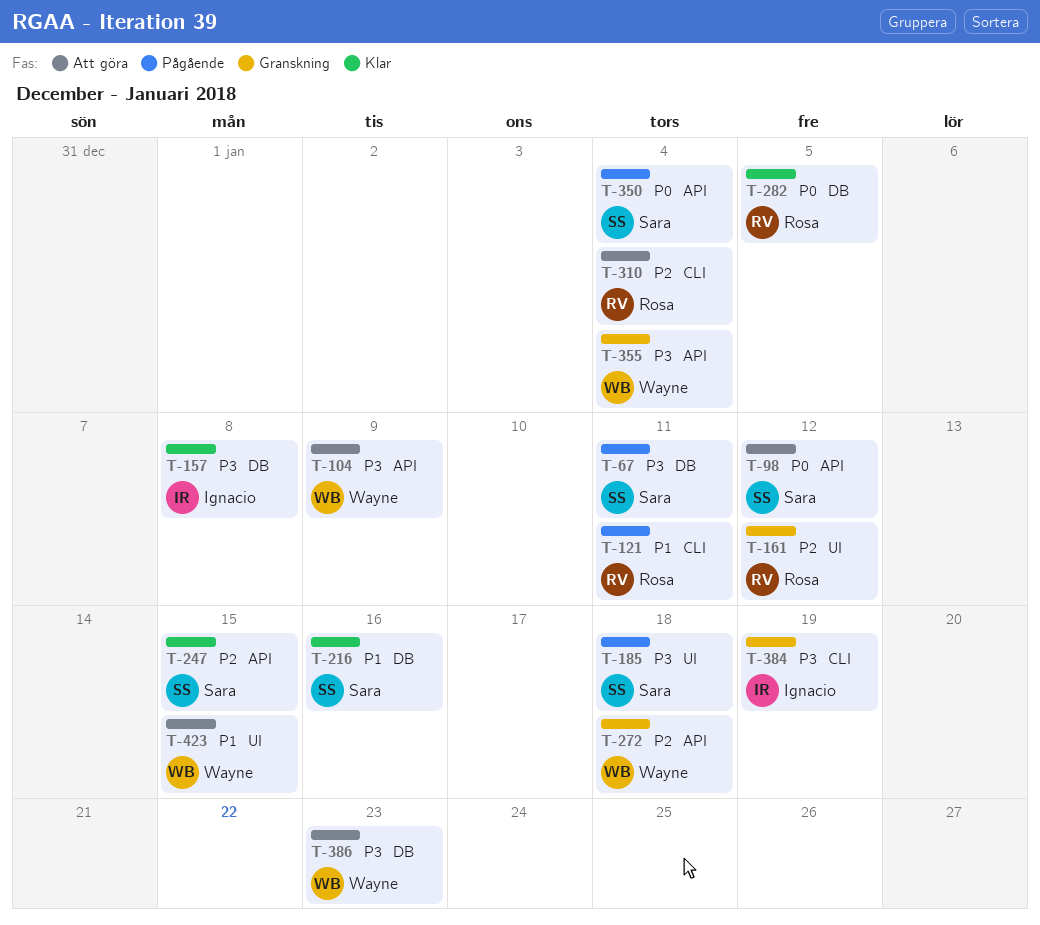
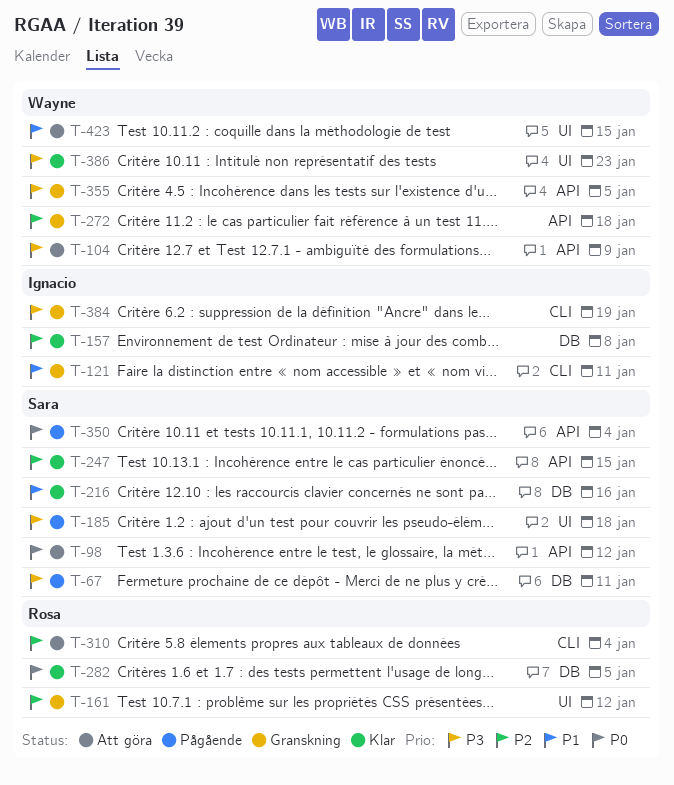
T-121, status: Pågående -> Granskning
T-121, owner: Rosa -> Ignacio
T-157, priority: P3 -> P2
T-355, due: Jan 4 -> Jan 5
T-386, status: Att göra -> Klar
T-386, label: DB -> UI

